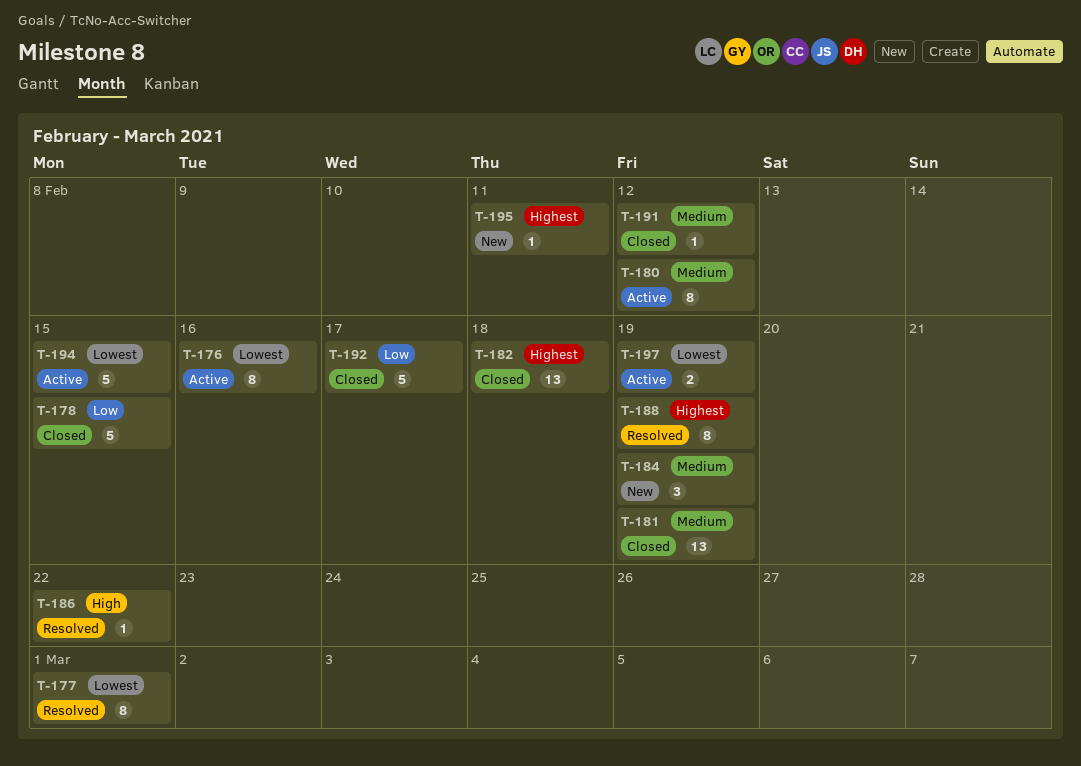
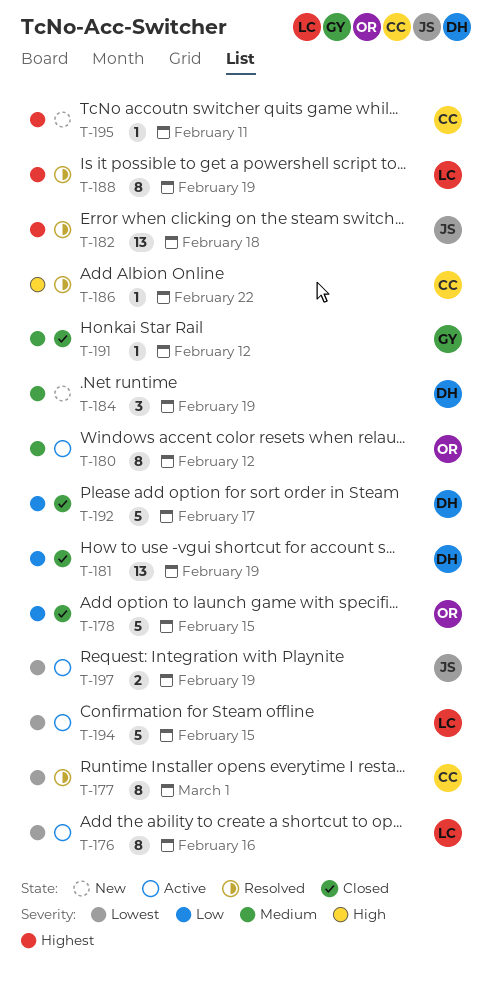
T-181, priority: Medium -> Low
T-182, status: Closed -> Resolved

